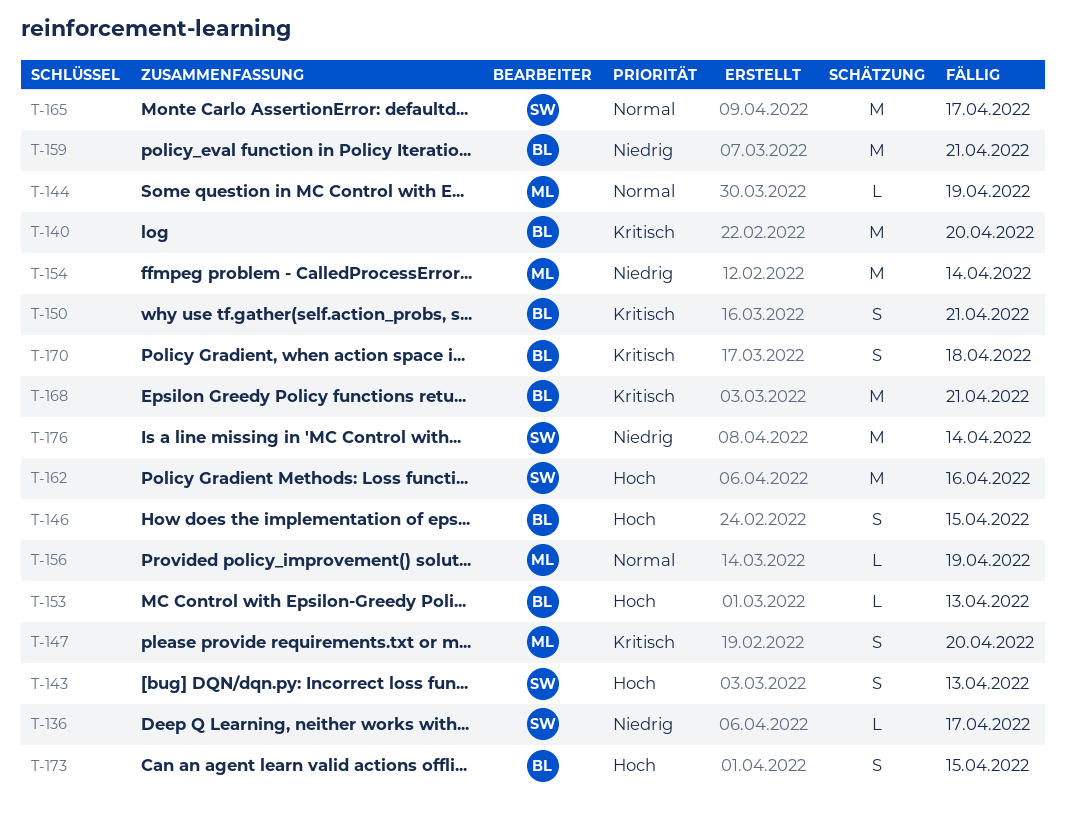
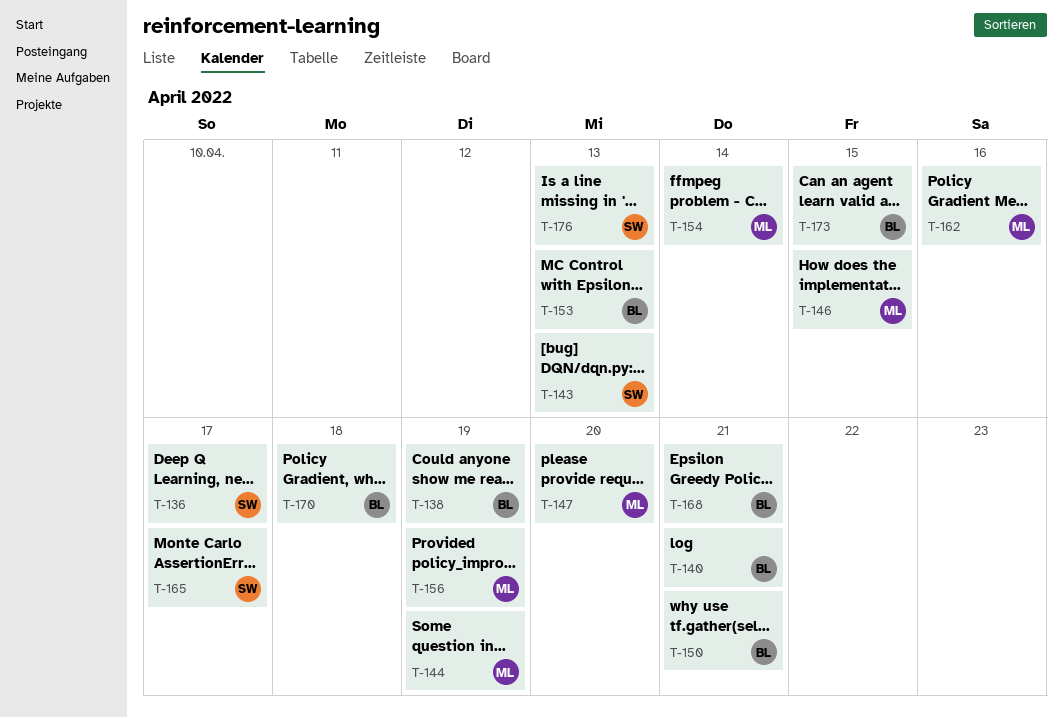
T-138: none -> present
T-140, due: Apr 20 -> Apr 21
T-146, owner: BL -> ML
T-159: present -> none
T-162, owner: SW -> ML
T-176, due: Apr 14 -> Apr 13

